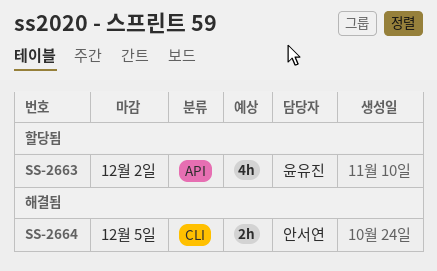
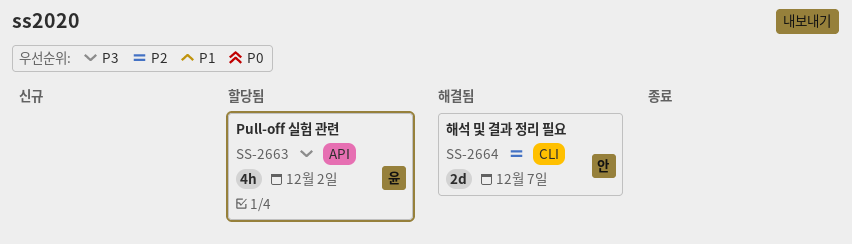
SS-2664, estimate: 2h -> 2d
SS-2664, due: Dec 5 -> Dec 7

